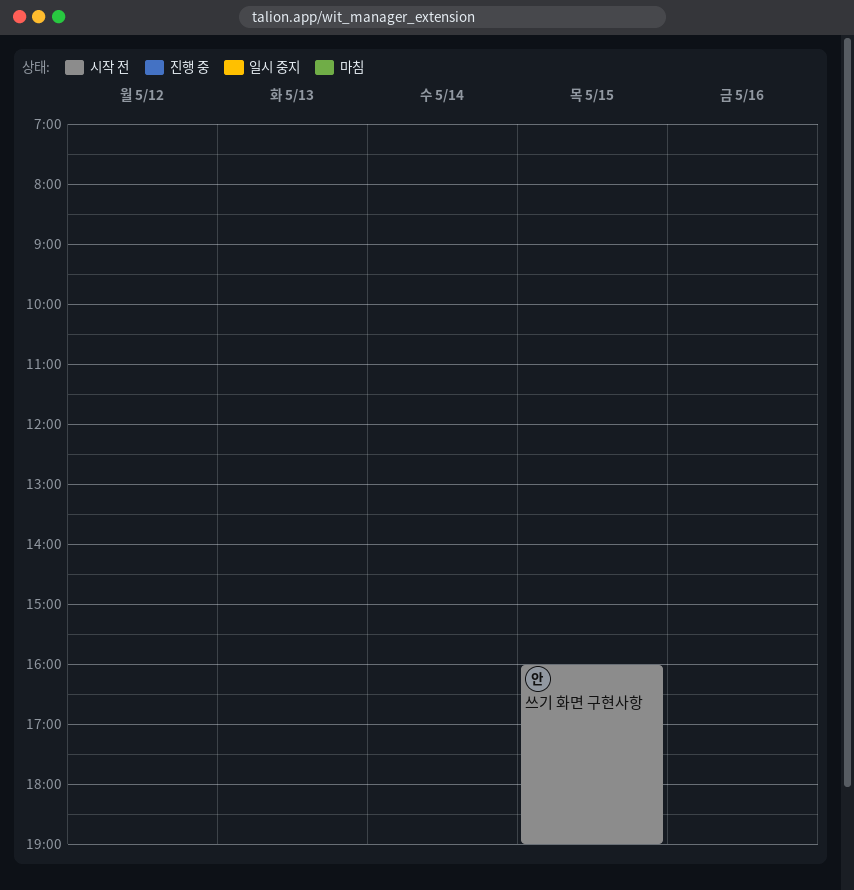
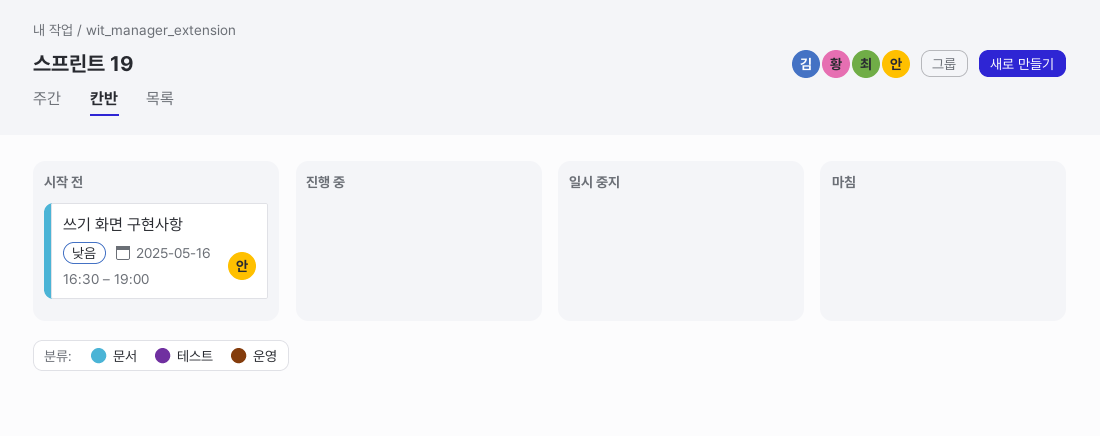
쓰기 화면 구현사항, day: May 15 -> May 16
쓰기 화면 구현사항, begins: 16:00 -> 16:30

